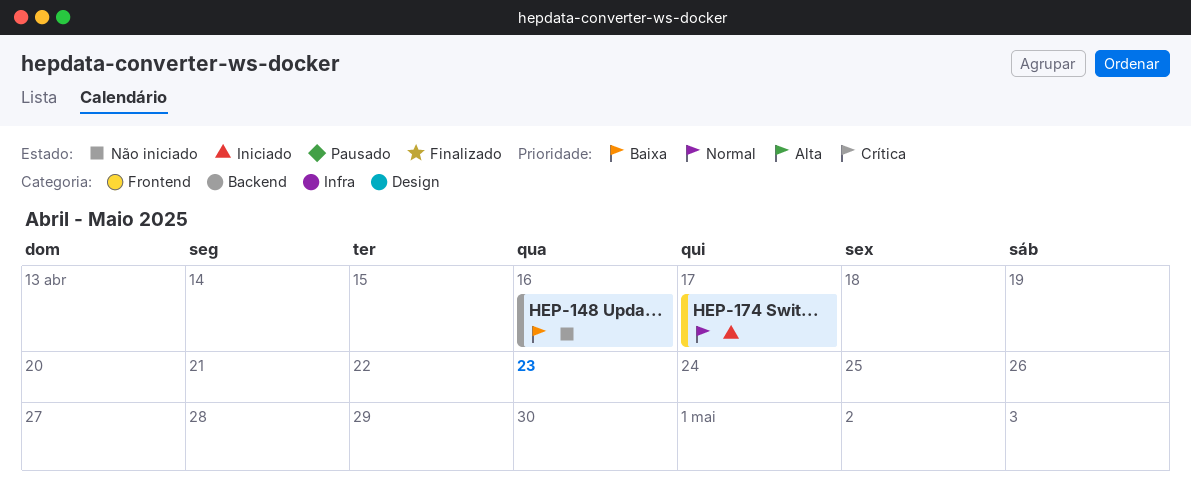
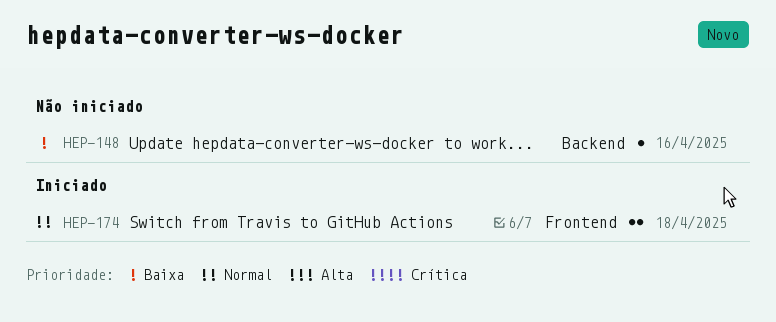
HEP-174, due: Apr 17 -> Apr 18

